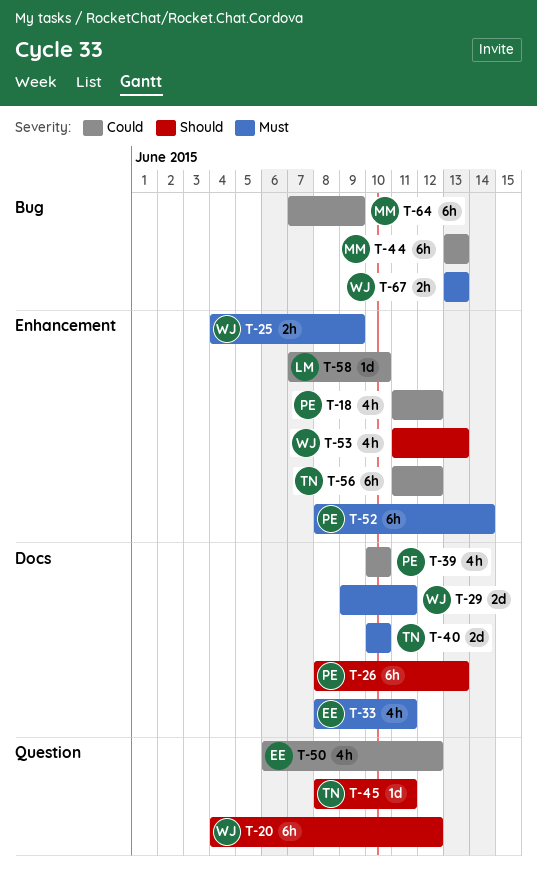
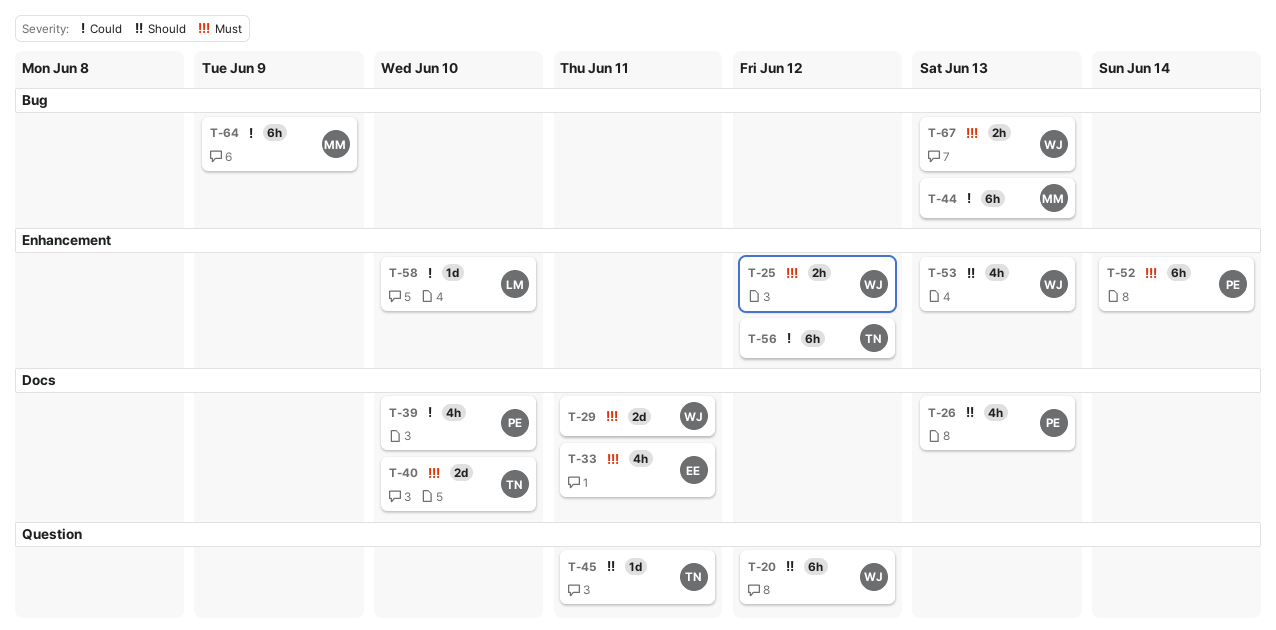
T-18: present -> none
T-25, due: Jun 9 -> Jun 12
T-26, estimate: 6h -> 4h
T-50: present -> none

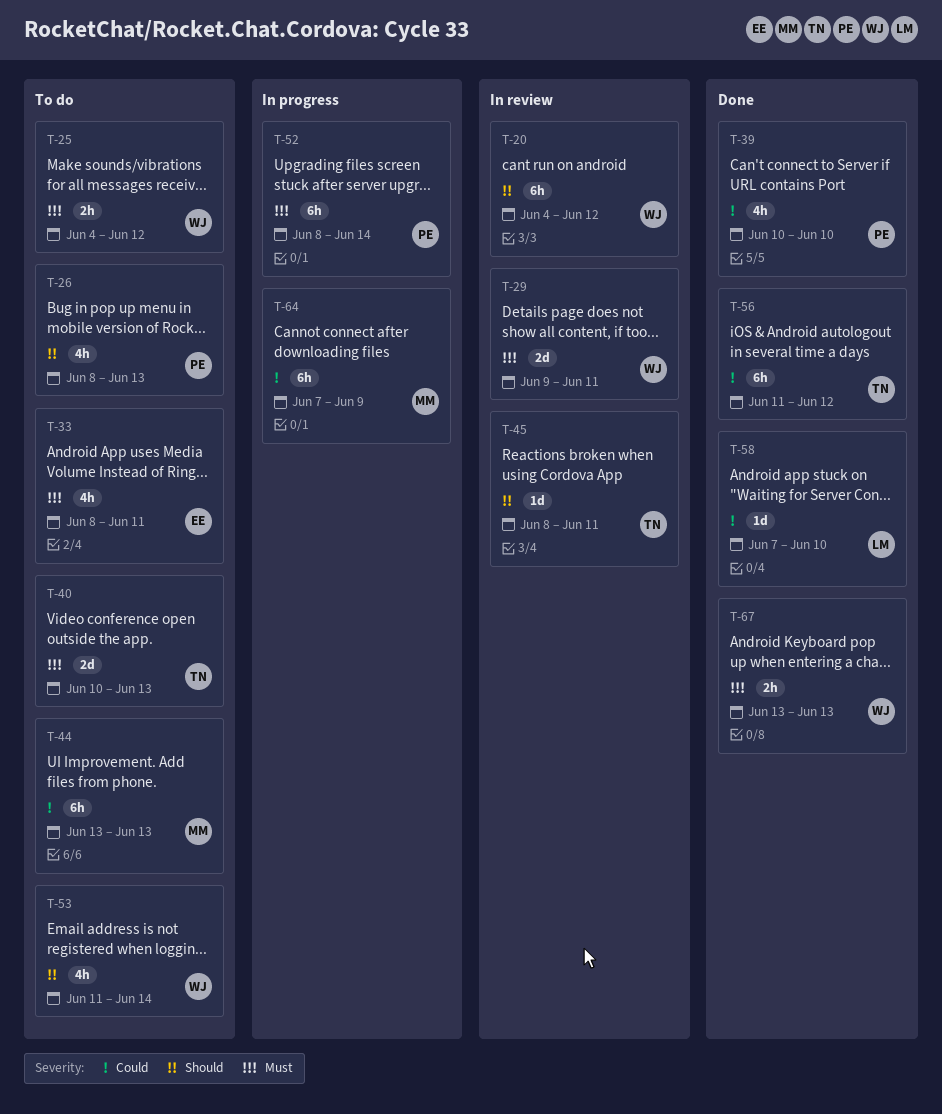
T-40, due: Jun 10 -> Jun 13
T-53, due: Jun 13 -> Jun 14

